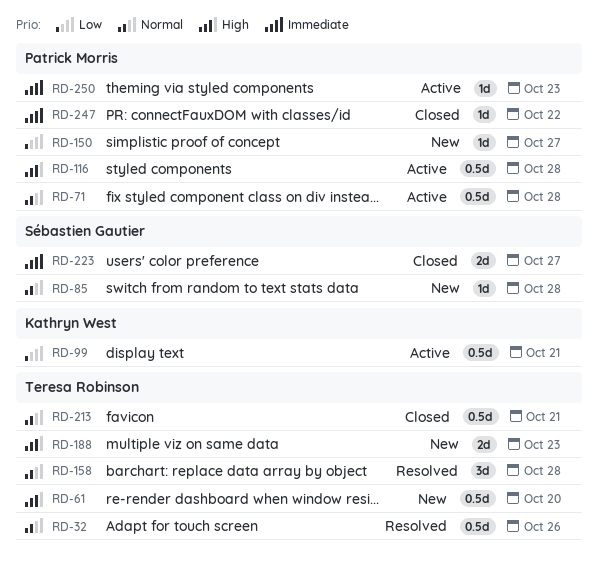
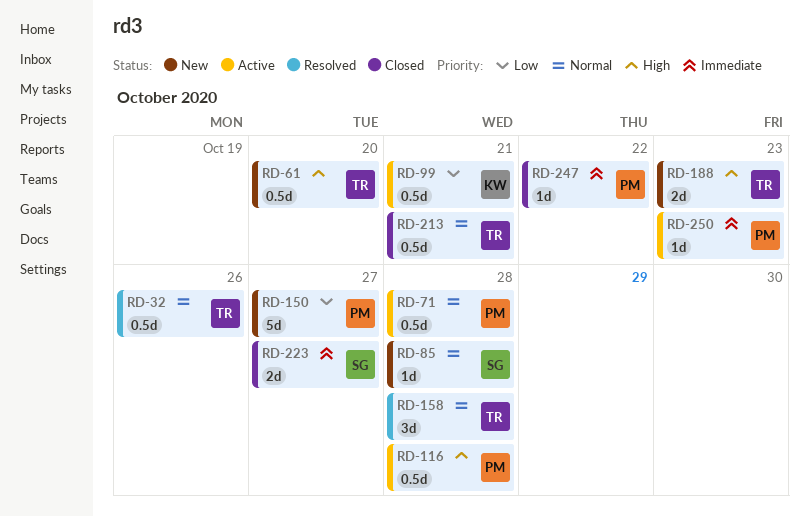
RD-150, estimate: 1d -> 5d

